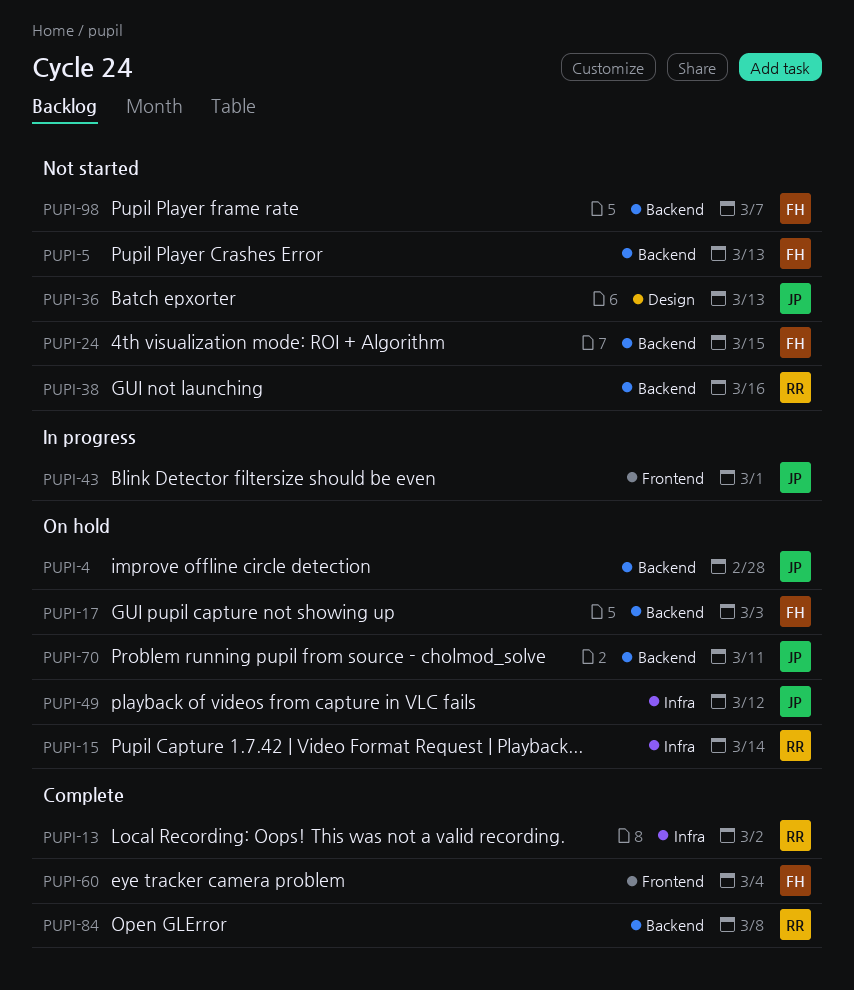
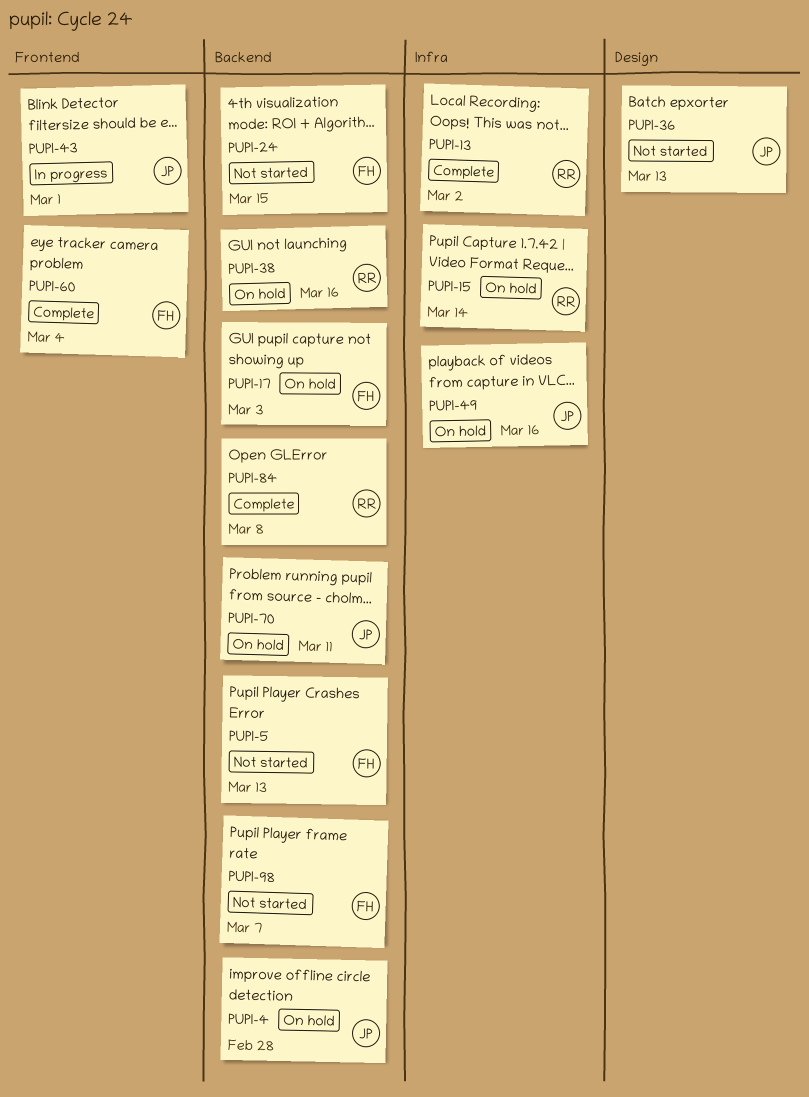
PUPI-38, status: Not started -> On hold
PUPI-49, due: Mar 12 -> Mar 16

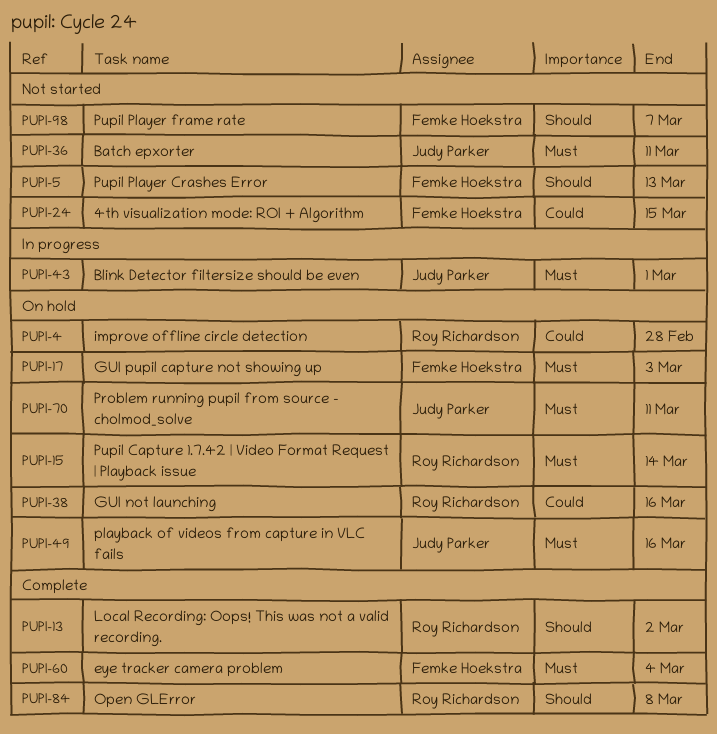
PUPI-4, owner: Judy Parker -> Roy Richardson
PUPI-36, due: Mar 13 -> Mar 11

